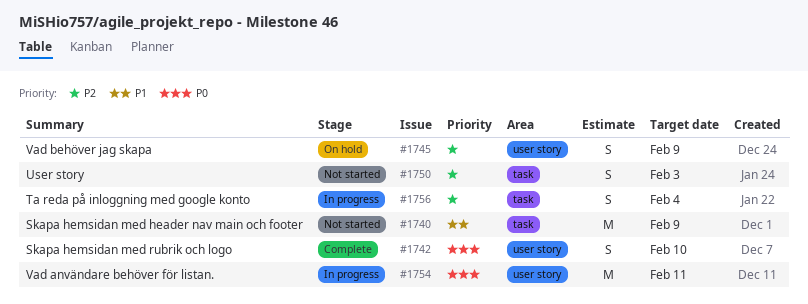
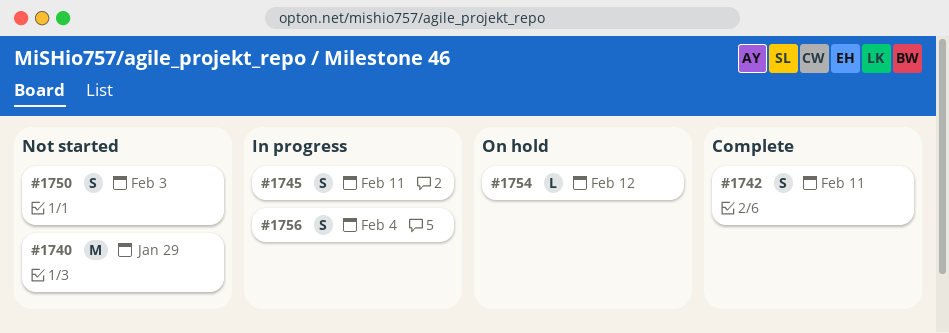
#1740, due: Feb 9 -> Jan 29
#1742, due: Feb 10 -> Feb 11
#1745, status: On hold -> In progress
#1745, due: Feb 9 -> Feb 11
#1754, status: In progress -> On hold
#1754, estimate: M -> L
#1754, due: Feb 11 -> Feb 12

